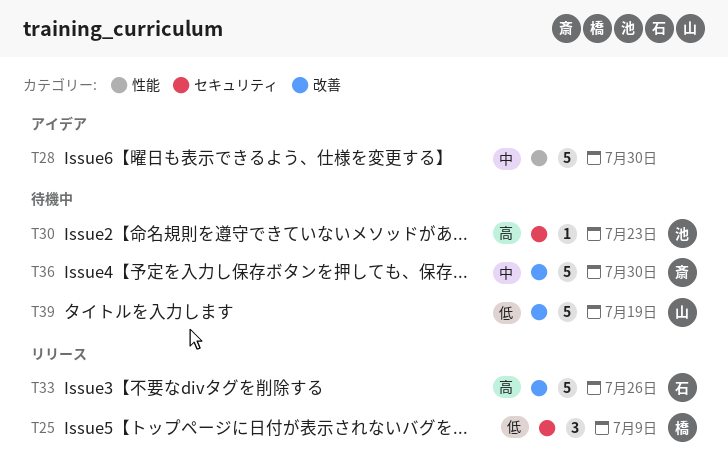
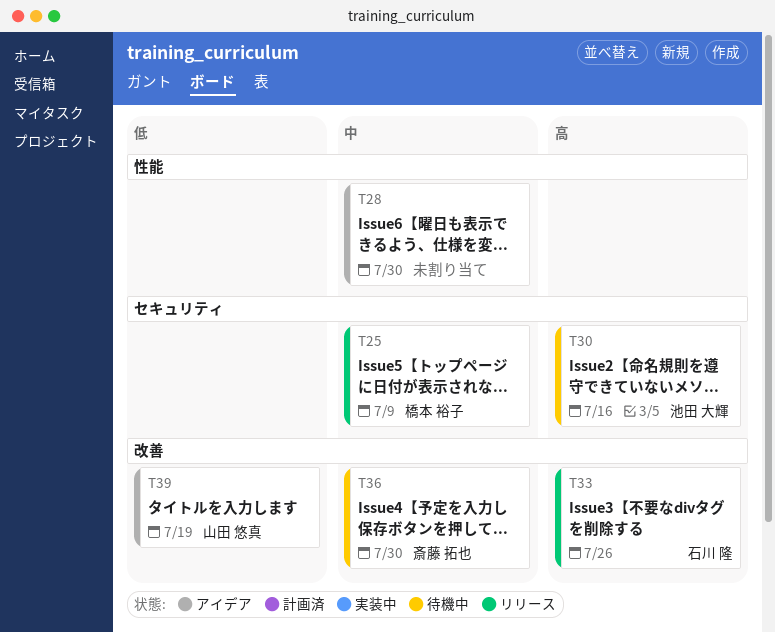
T25, priority: 低 -> 中
T30, due: Jul 23 -> Jul 16
T39, status: 待機中 -> アイデア

